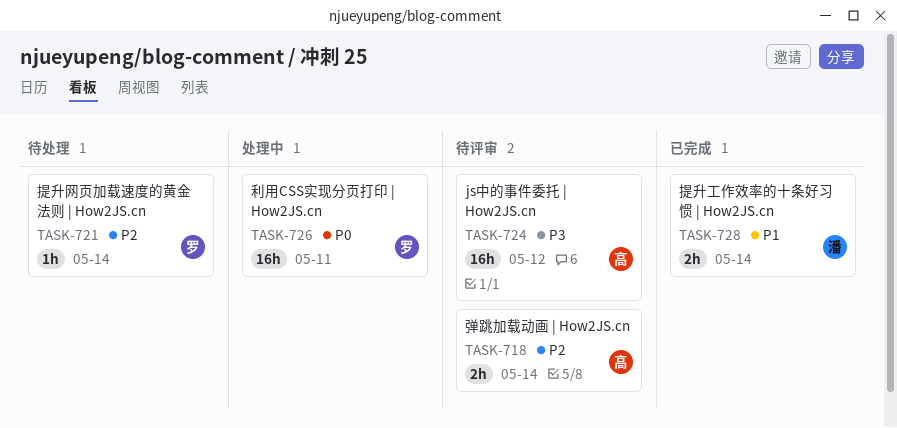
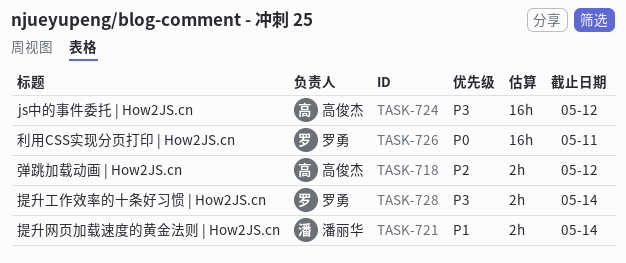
TASK-718, due: May 14 -> May 12
TASK-721, owner: 罗勇 -> 潘丽华
TASK-721, priority: P2 -> P1
TASK-721, estimate: 1h -> 2h
TASK-728, owner: 潘丽华 -> 罗勇
TASK-728, priority: P1 -> P3

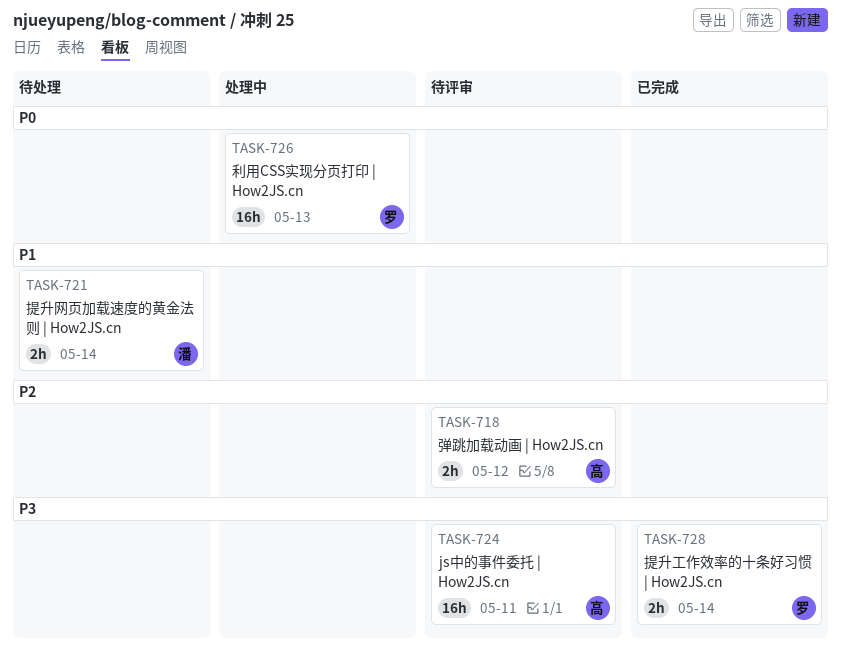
TASK-724, due: May 12 -> May 11
TASK-726, due: May 11 -> May 13

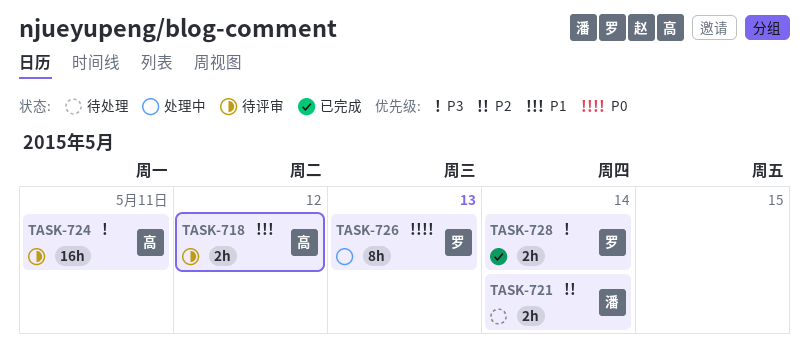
TASK-718, priority: P2 -> P1
TASK-721, priority: P1 -> P2
TASK-726, estimate: 16h -> 8h

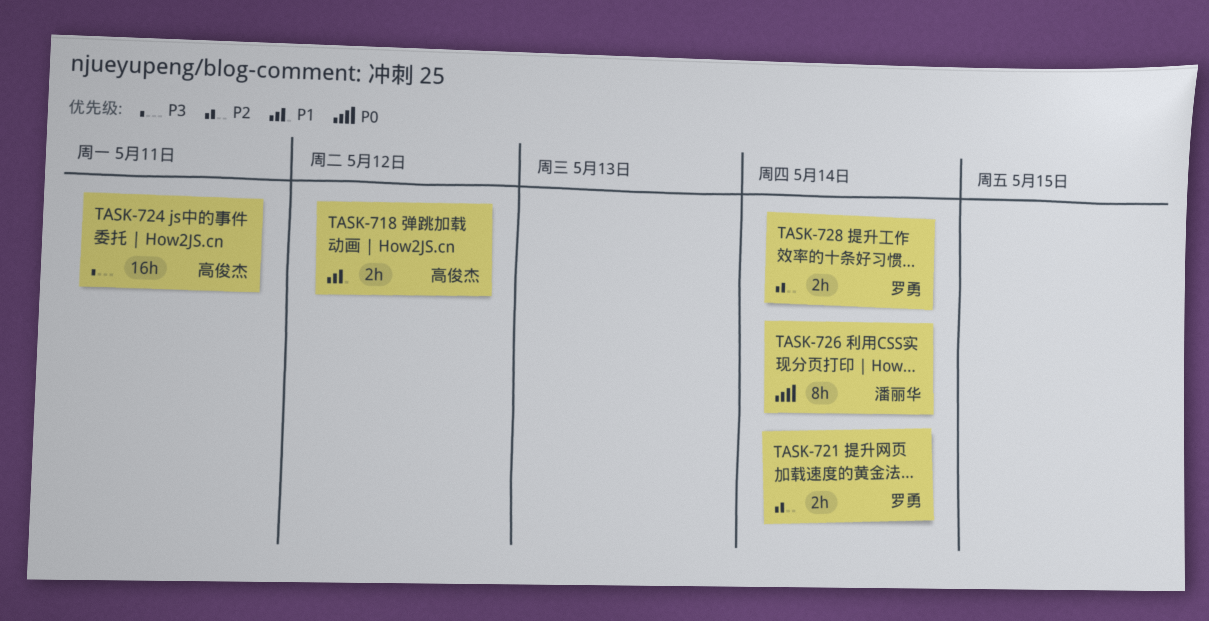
TASK-721, owner: 潘丽华 -> 罗勇
TASK-726, owner: 罗勇 -> 潘丽华
TASK-726, due: May 13 -> May 14
TASK-728, priority: P3 -> P2

